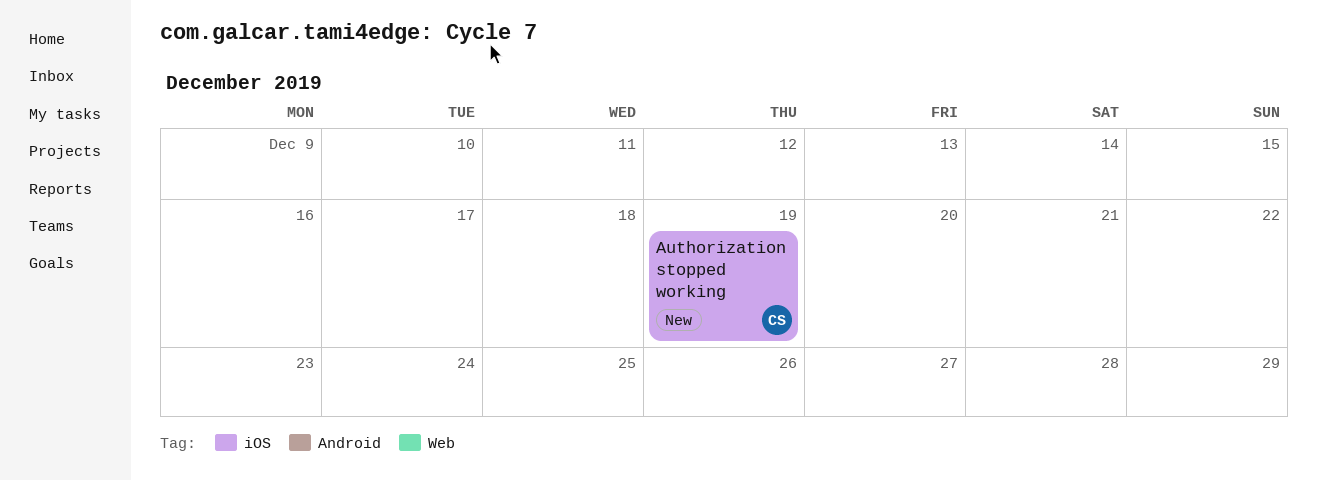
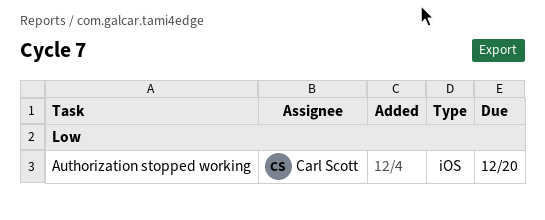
Authorization stopped working, due: Dec 19 -> Dec 20

